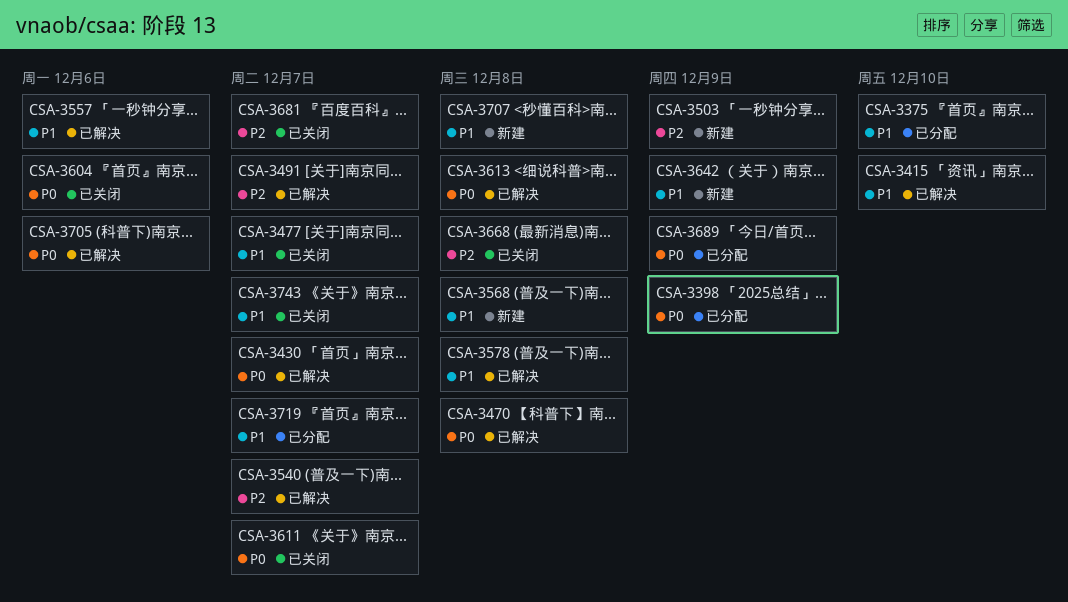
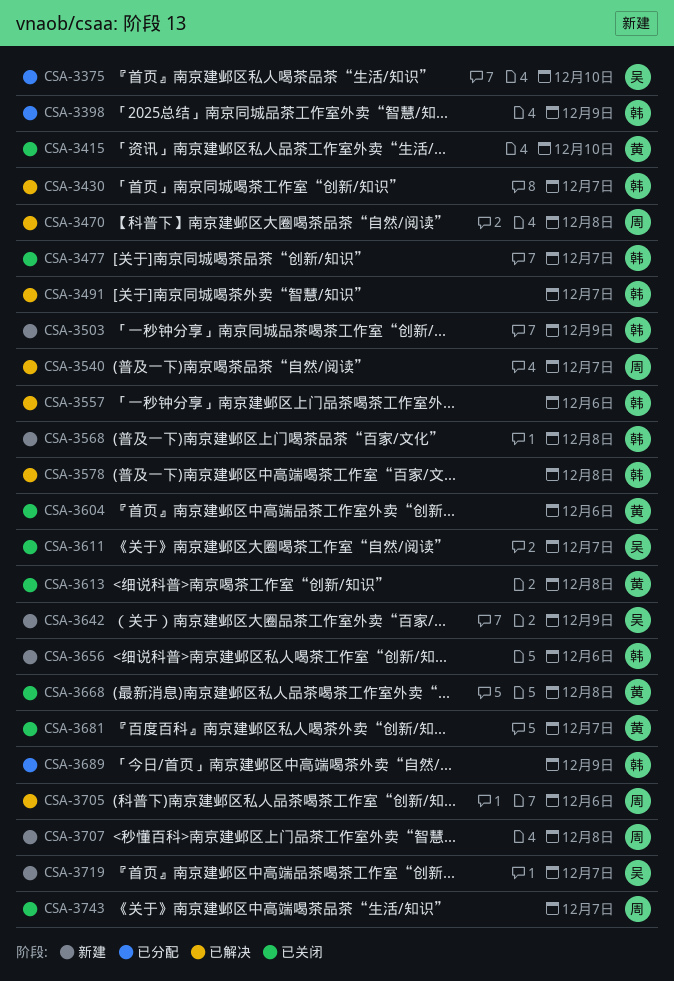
CSA-3415, status: 已解决 -> 已关闭
CSA-3613, status: 已解决 -> 已关闭
CSA-3656: none -> present
CSA-3719, status: 已分配 -> 新建

